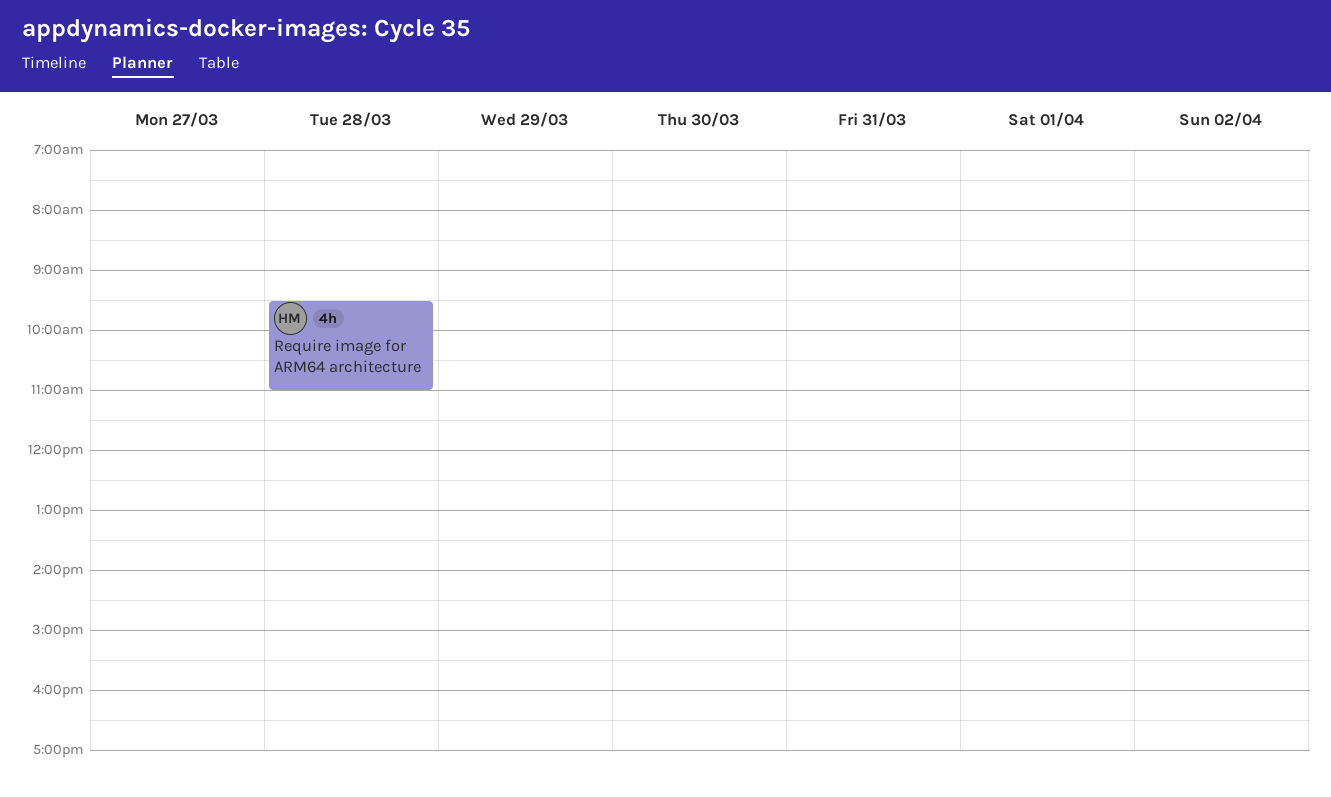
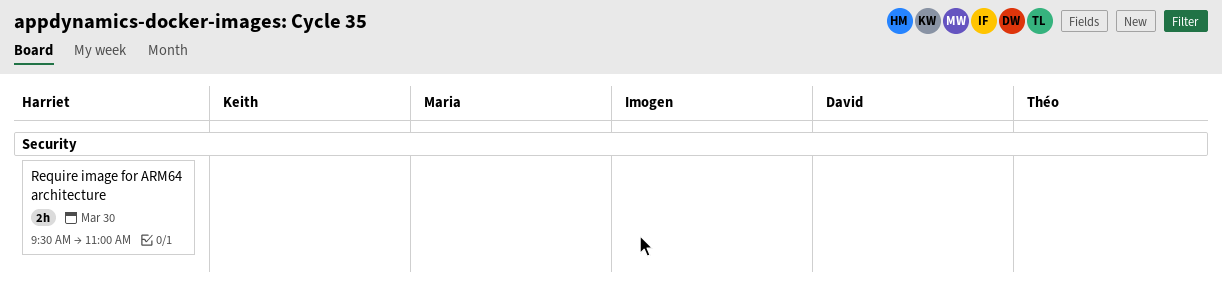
Require image for ARM64 architecture, estimate: 4h -> 2h
Require image for ARM64 architecture, day: Mar 28 -> Mar 30

